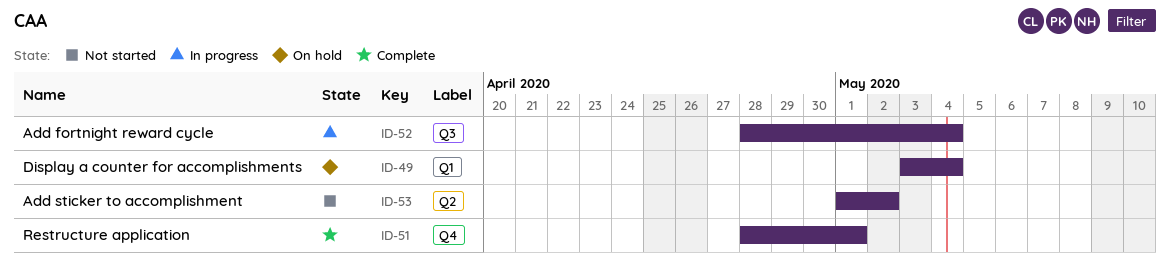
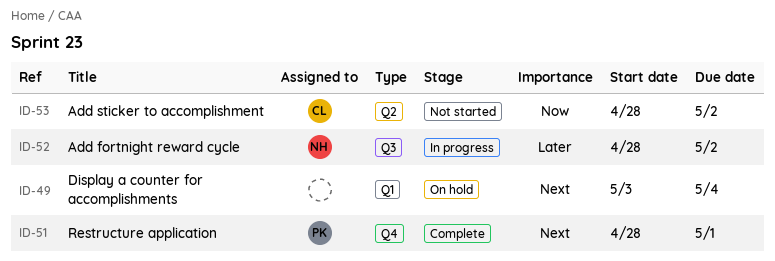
ID-52, due: May 4 -> May 2
ID-53, start: May 1 -> Apr 28

